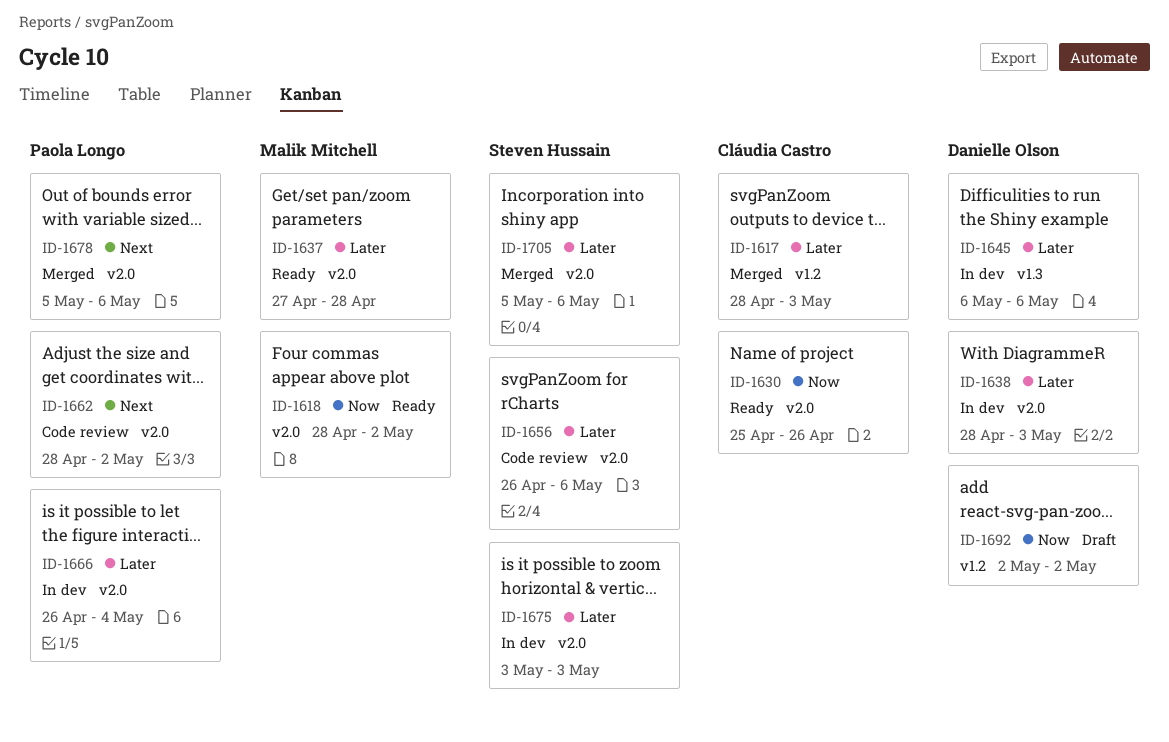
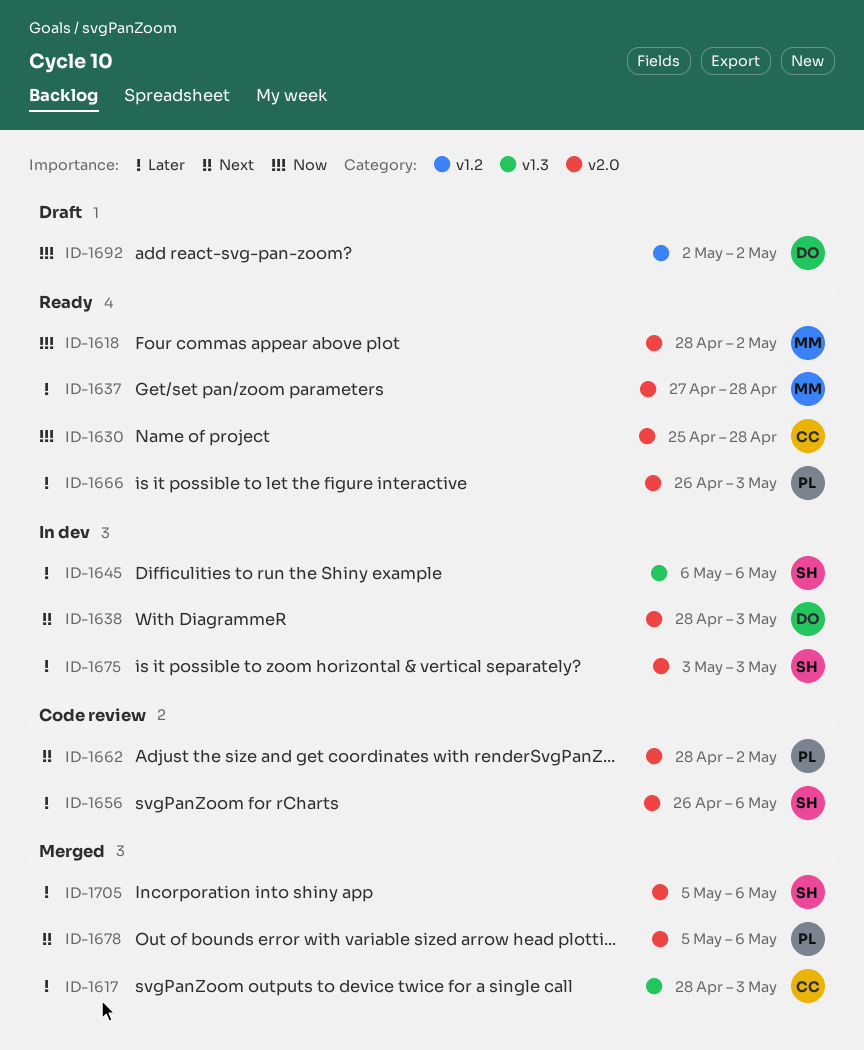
ID-1617, label: v1.2 -> v1.3
ID-1630, due: Apr 26 -> Apr 28
ID-1638, priority: Later -> Next
ID-1645, owner: Danielle Olson -> Steven Hussain
ID-1666, status: In dev -> Ready
ID-1666, due: May 4 -> May 3

